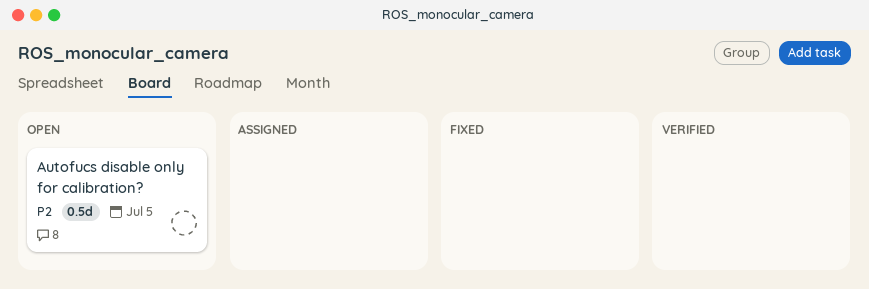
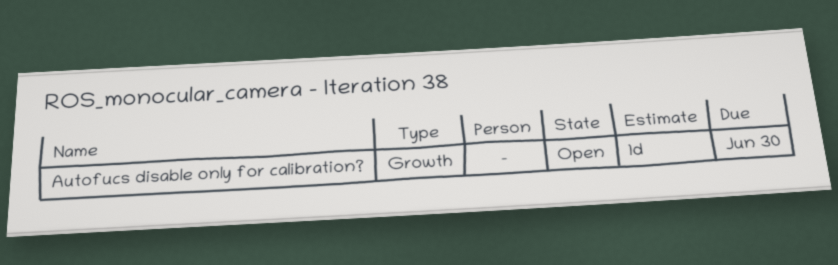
Autofucs disable only for calibration?, estimate: 0.5d -> 1d
Autofucs disable only for calibration?, due: Jul 5 -> Jun 30

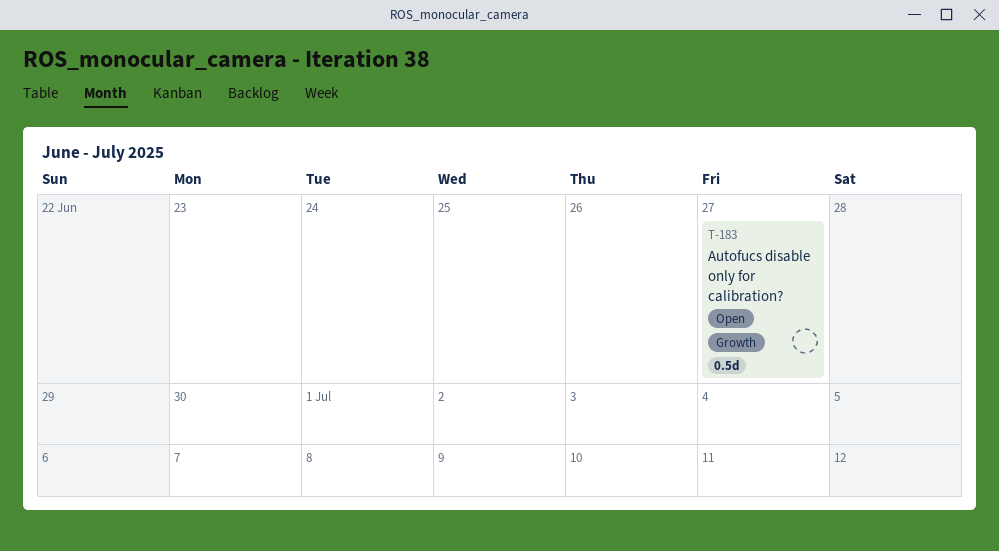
Autofucs disable only for calibration?, estimate: 1d -> 0.5d
Autofucs disable only for calibration?, due: Jun 30 -> Jun 27

